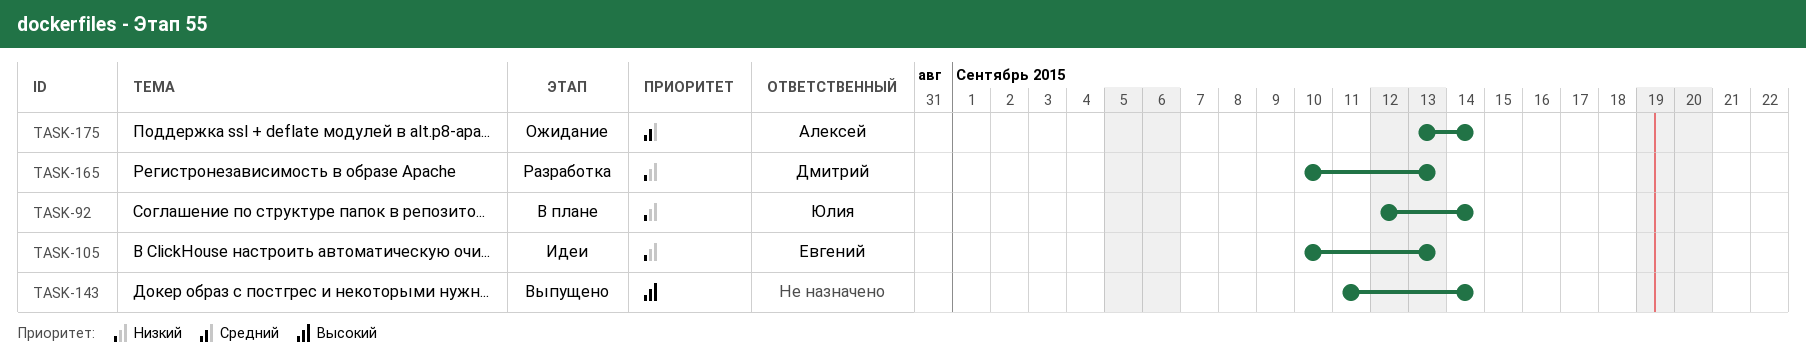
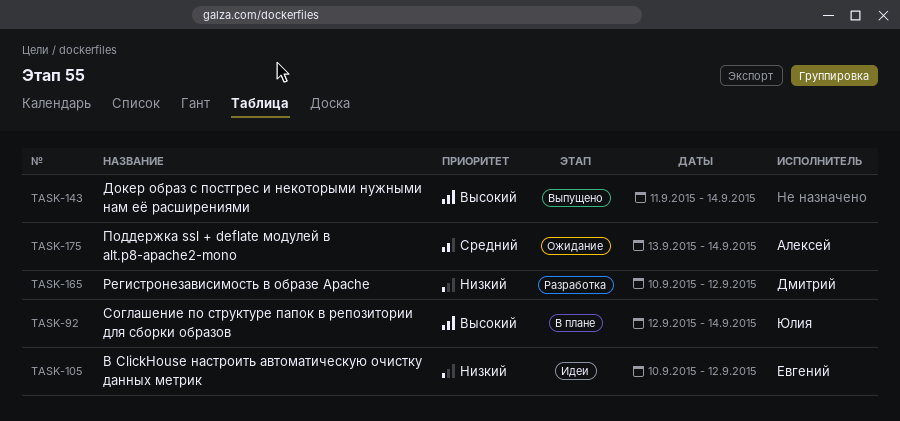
TASK-92, priority: Низкий -> Высокий
TASK-105, due: Sep 13 -> Sep 12
TASK-165, due: Sep 13 -> Sep 12

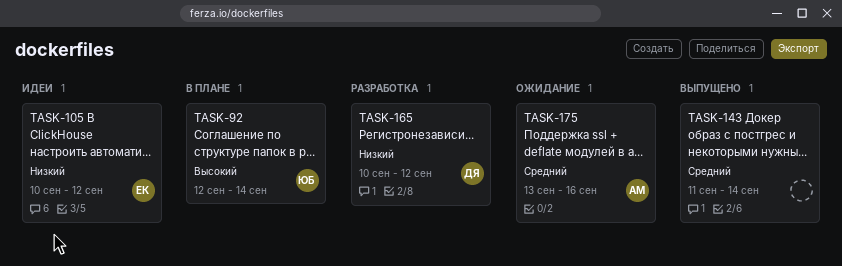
TASK-143, priority: Высокий -> Средний
TASK-175, due: Sep 14 -> Sep 16

